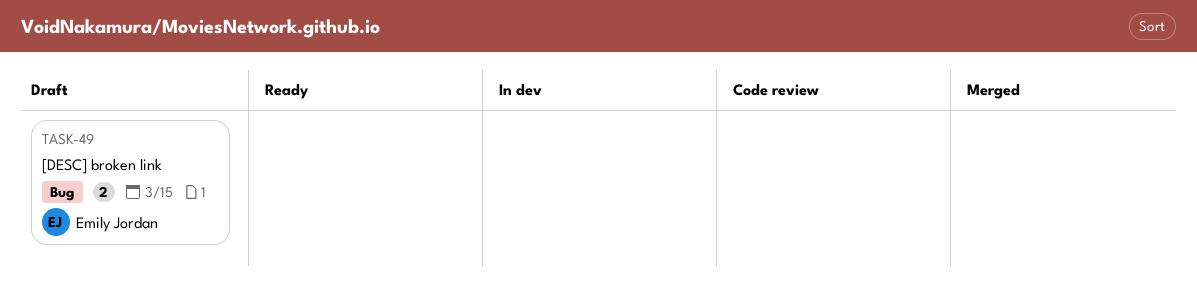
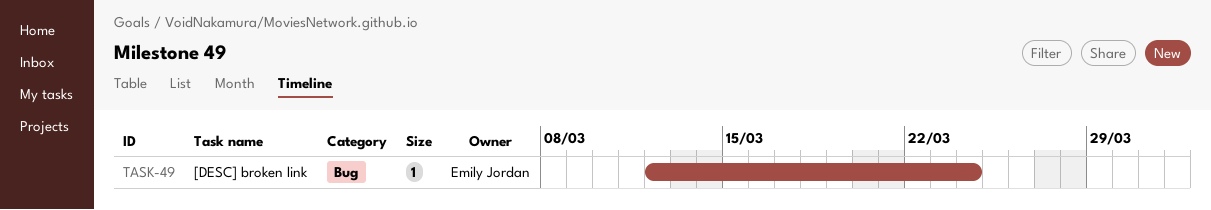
TASK-49, estimate: 2 -> 1
TASK-49, due: Mar 15 -> Mar 24

